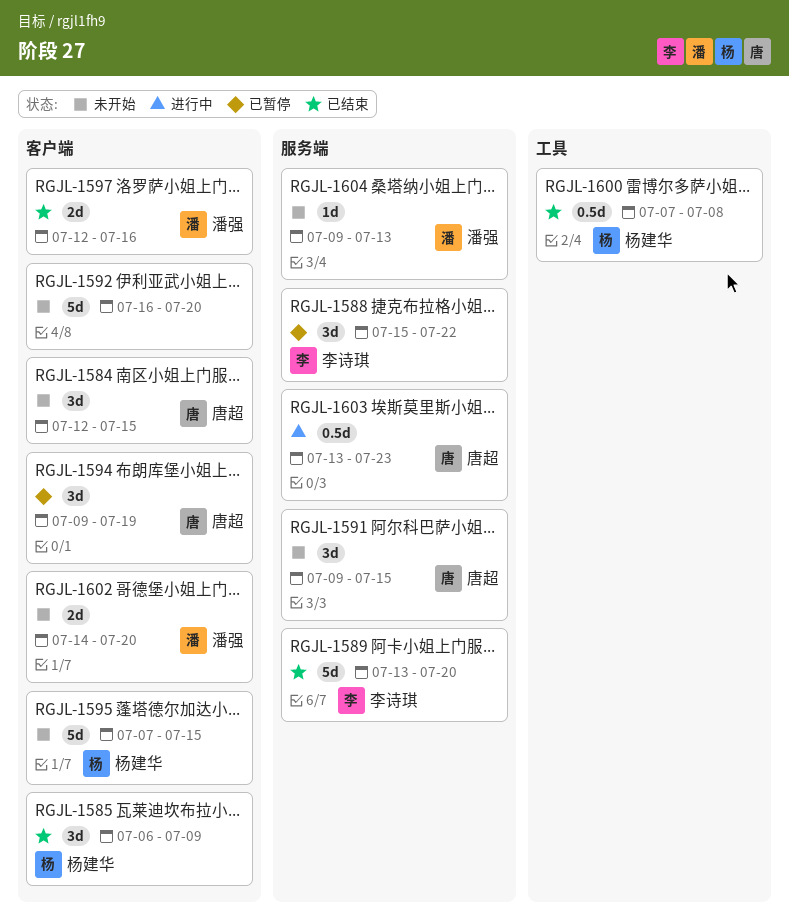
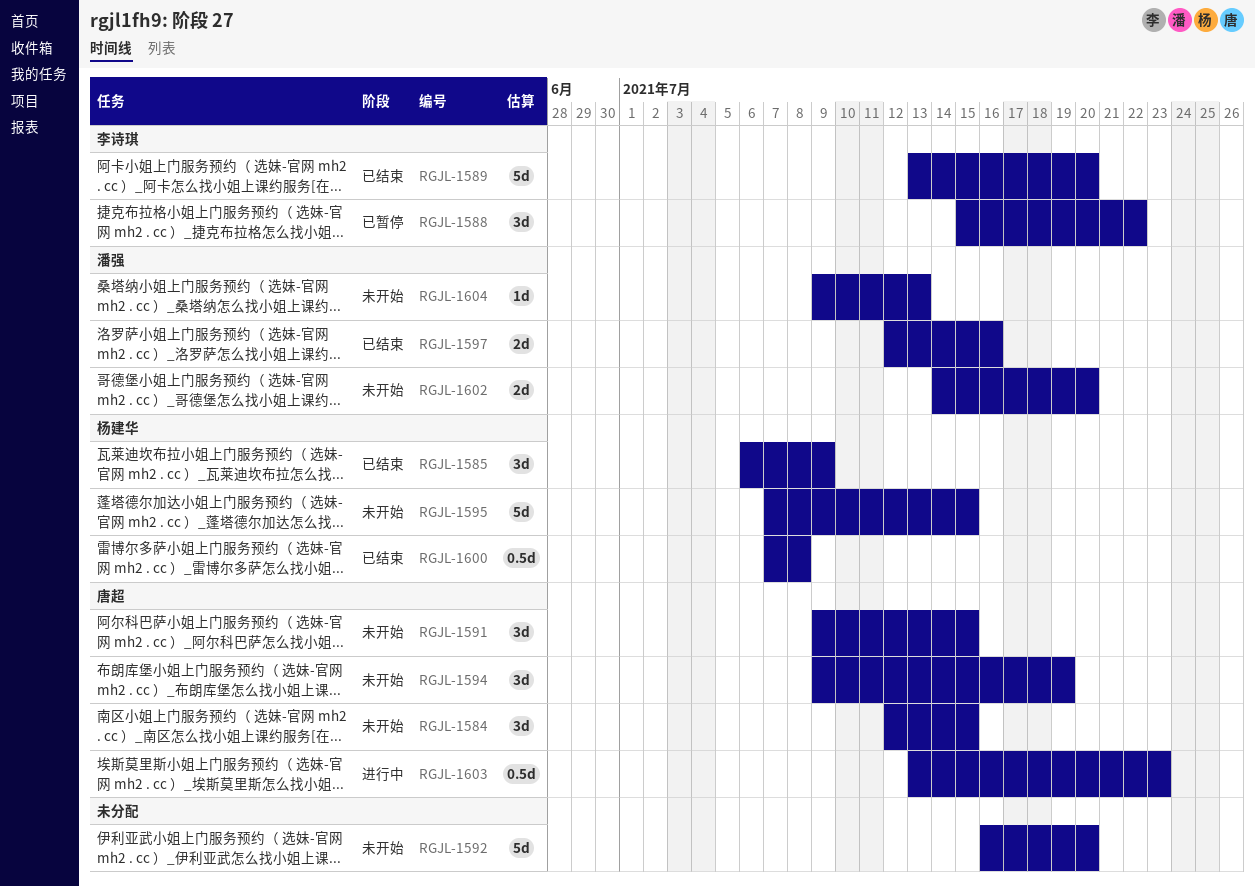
RGJL-1594, status: 已暂停 -> 未开始

